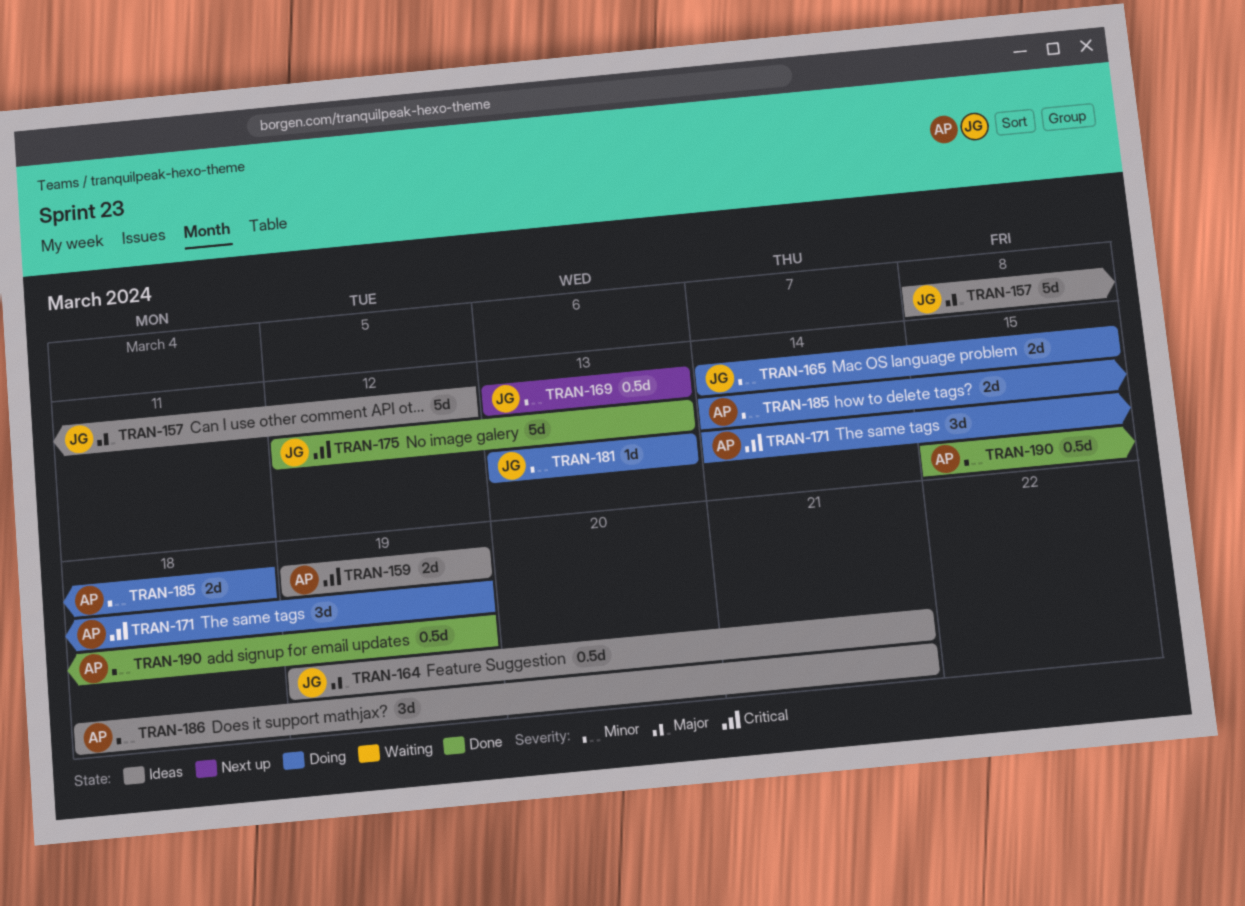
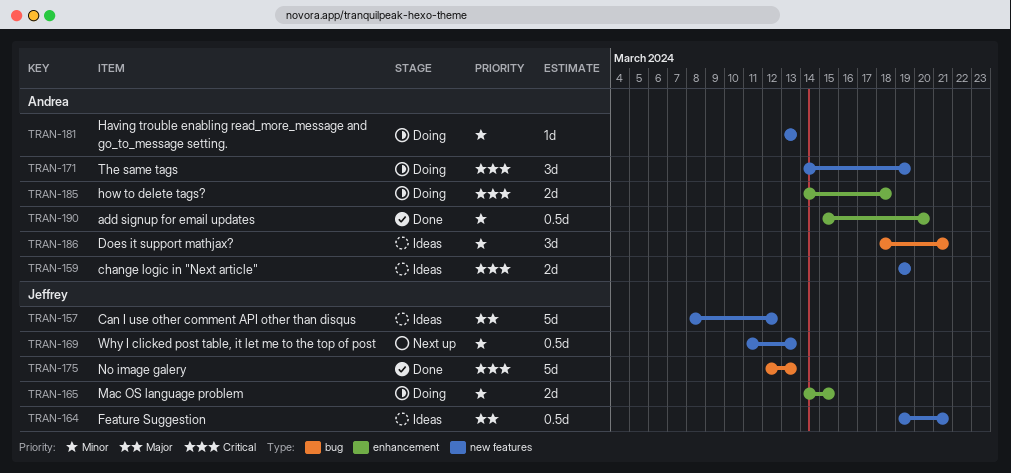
TRAN-169, start: Mar 13 -> Mar 11
TRAN-181, owner: Jeffrey -> Andrea
TRAN-185, priority: Minor -> Critical
TRAN-190, due: Mar 19 -> Mar 20

